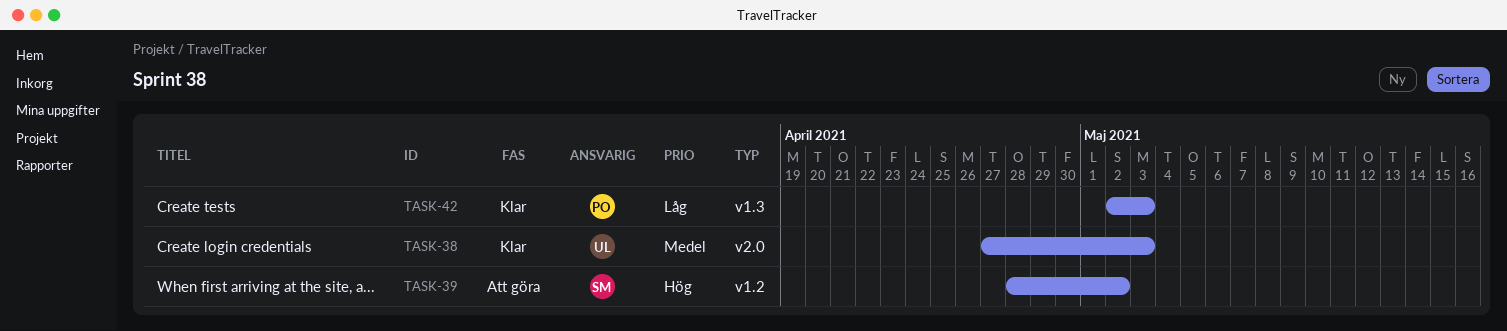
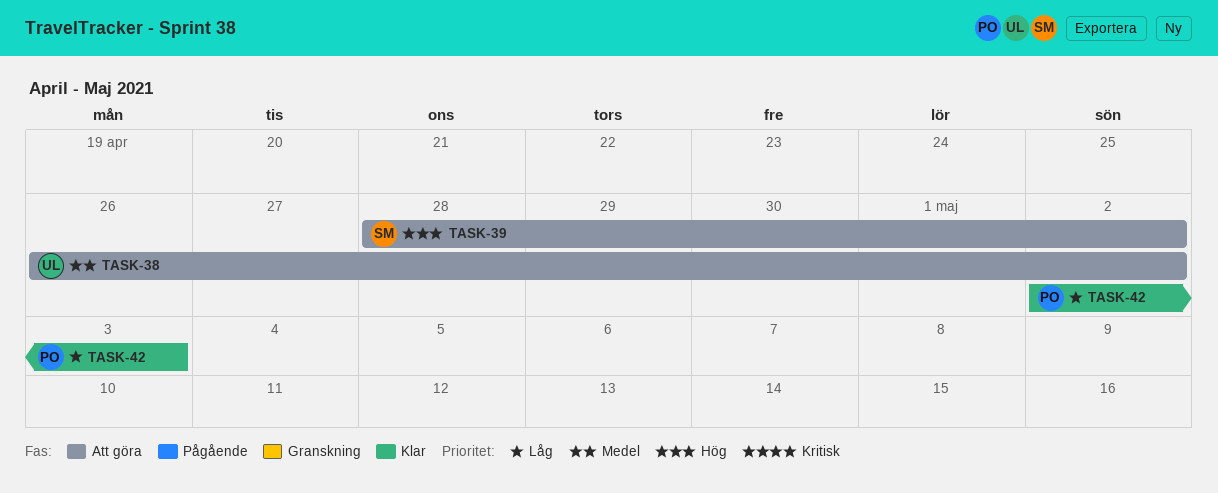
TASK-38, status: Klar -> Att göra
TASK-38, start: Apr 27 -> Apr 26
TASK-38, due: May 3 -> May 2

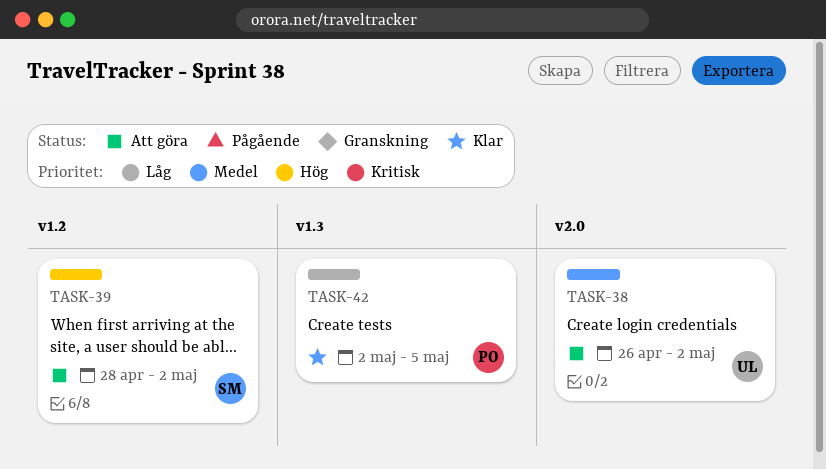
TASK-42, due: May 3 -> May 5

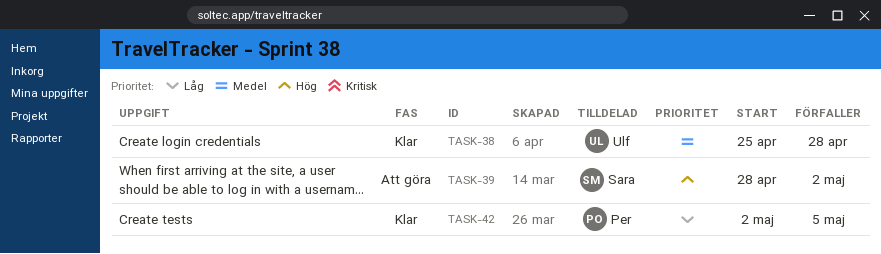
TASK-38, status: Att göra -> Klar
TASK-38, start: Apr 26 -> Apr 25
TASK-38, due: May 2 -> Apr 28

